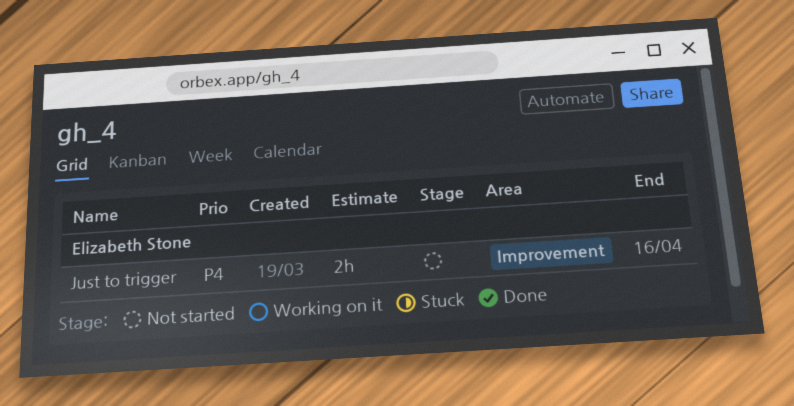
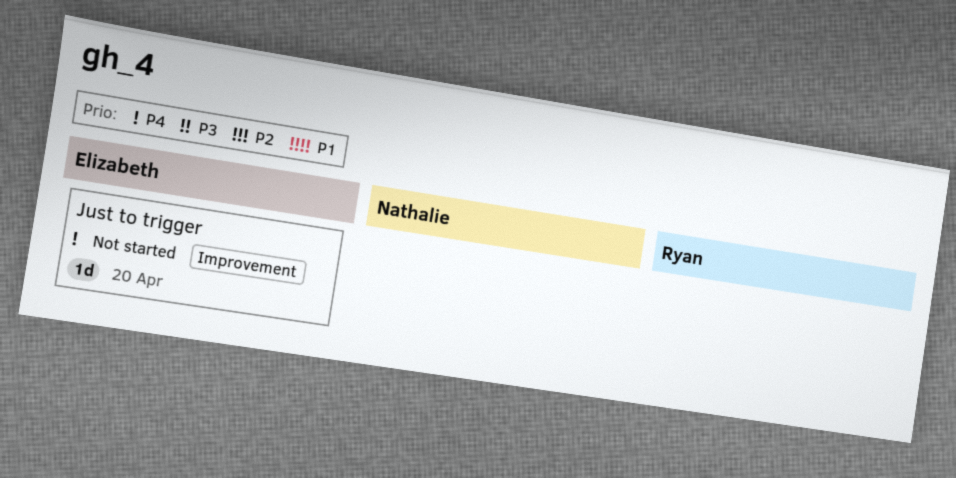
Just to trigger, estimate: 2h -> 1d
Just to trigger, due: Apr 16 -> Apr 20

